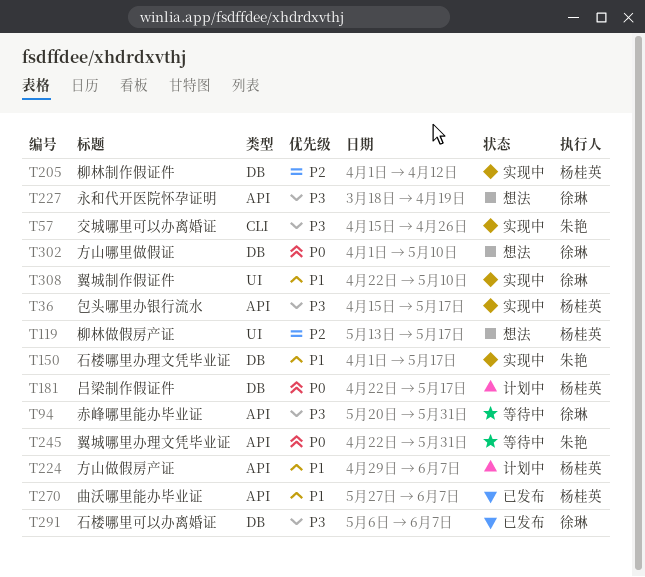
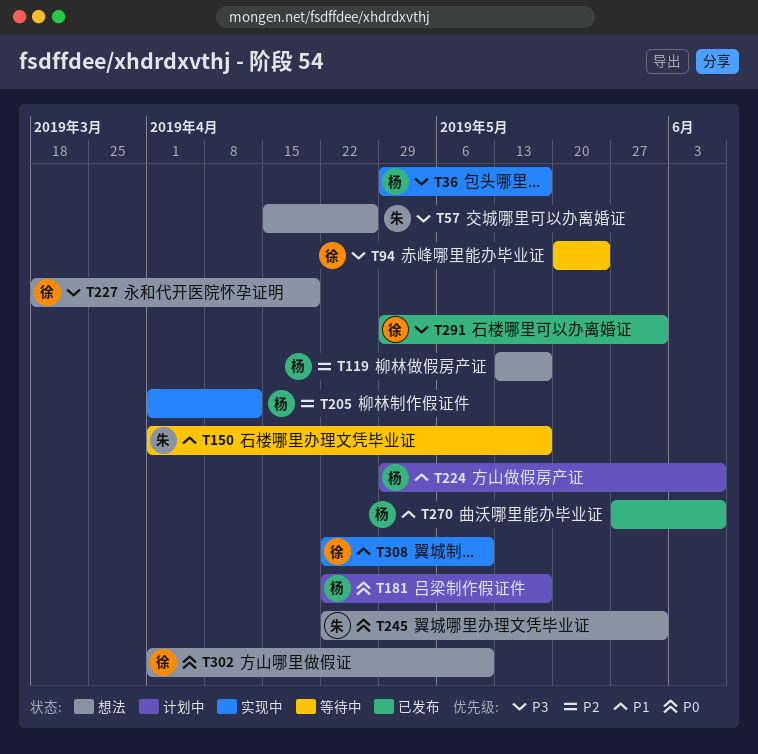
T36, start: Apr 15 -> Apr 29
T57, status: 实现中 -> 想法
T94, due: May 31 -> May 24
T150, status: 实现中 -> 等待中
T245, status: 等待中 -> 想法
T291, start: May 6 -> Apr 29
T291, due: Jun 7 -> May 31

